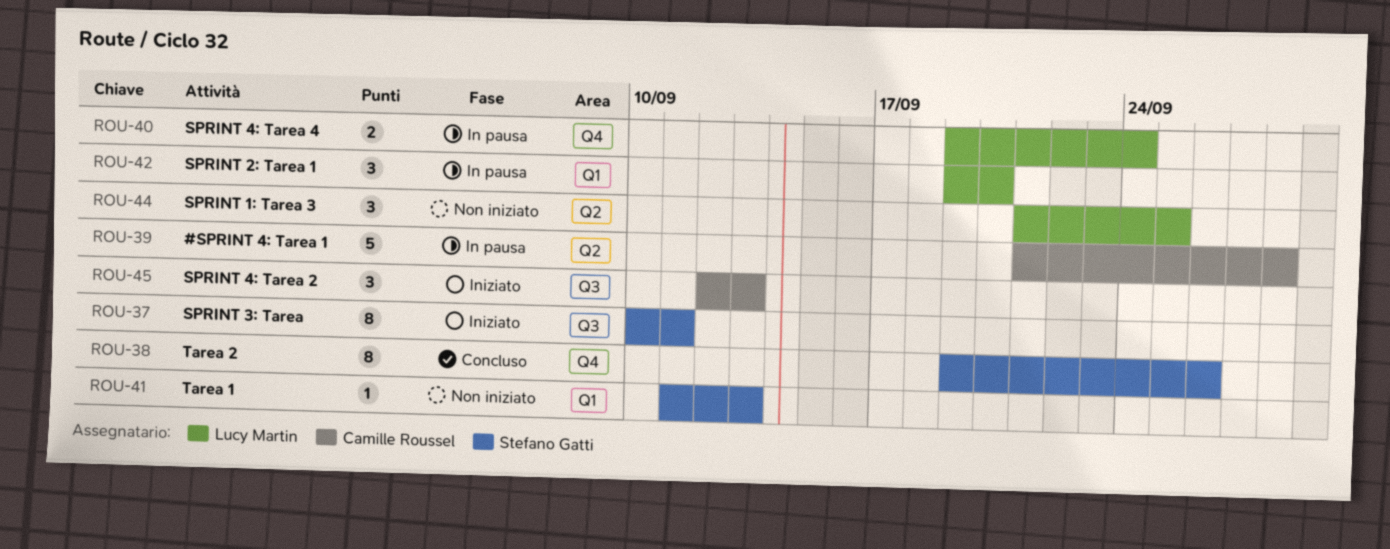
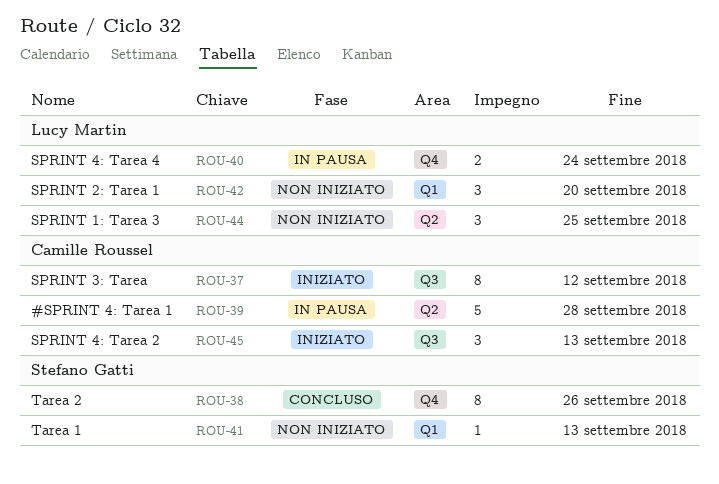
ROU-37, owner: Stefano Gatti -> Camille Roussel
ROU-37, due: Sep 11 -> Sep 12
ROU-42, status: In pausa -> Non iniziato

